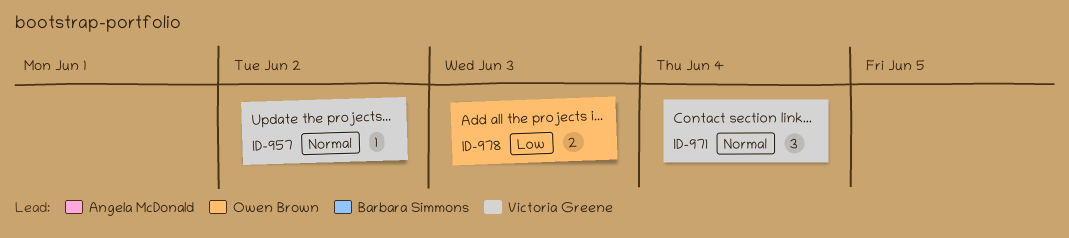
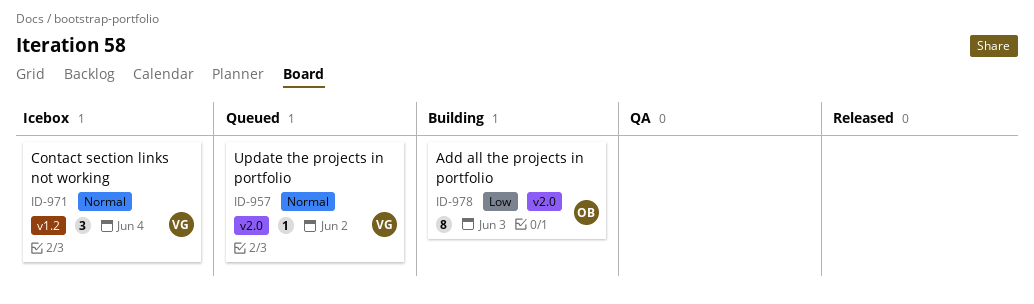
ID-978, estimate: 2 -> 8

